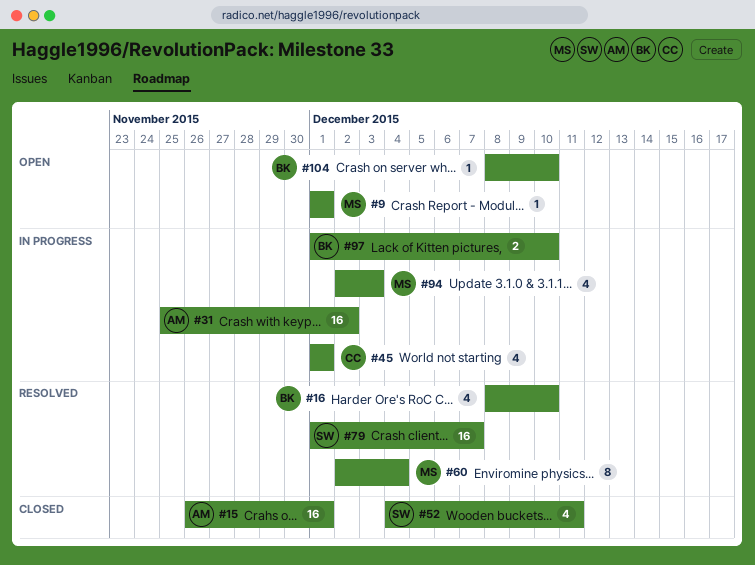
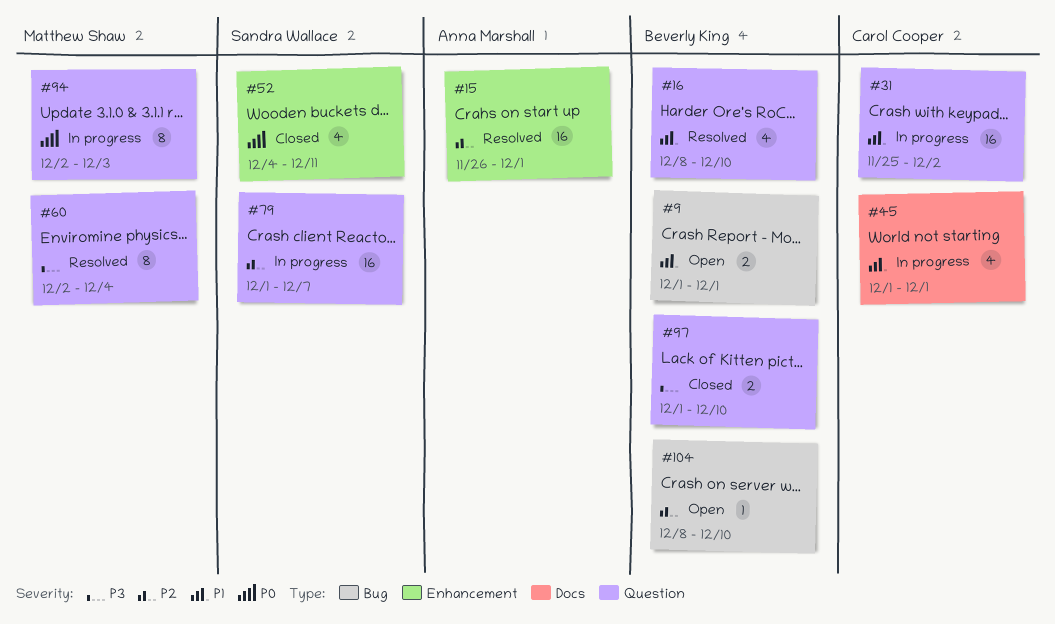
#9, owner: Matthew Shaw -> Beverly King
#9, estimate: 1 -> 2
#15, status: Closed -> Resolved
#31, owner: Anna Marshall -> Carol Cooper
#79, status: Resolved -> In progress
#94, estimate: 4 -> 8
#97, status: In progress -> Closed

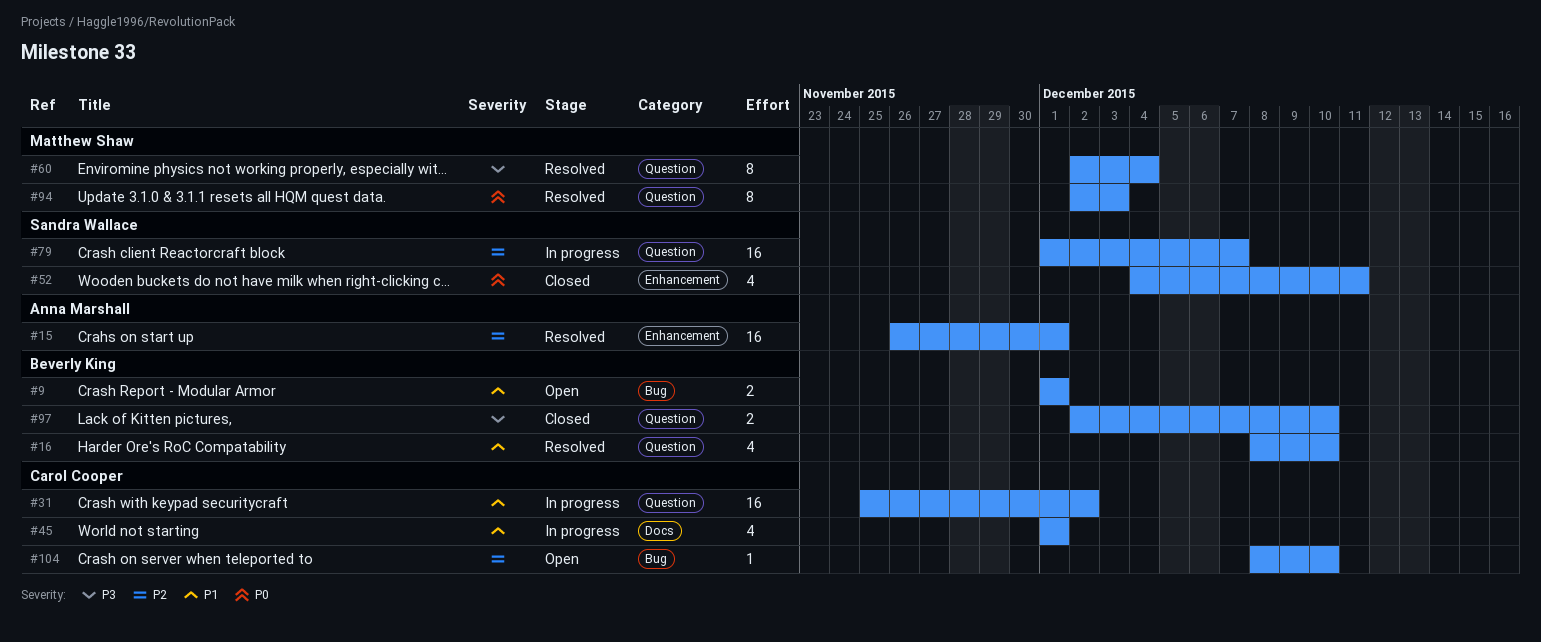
#94, status: In progress -> Resolved
#97, start: Dec 1 -> Dec 2
#104, owner: Beverly King -> Carol Cooper

